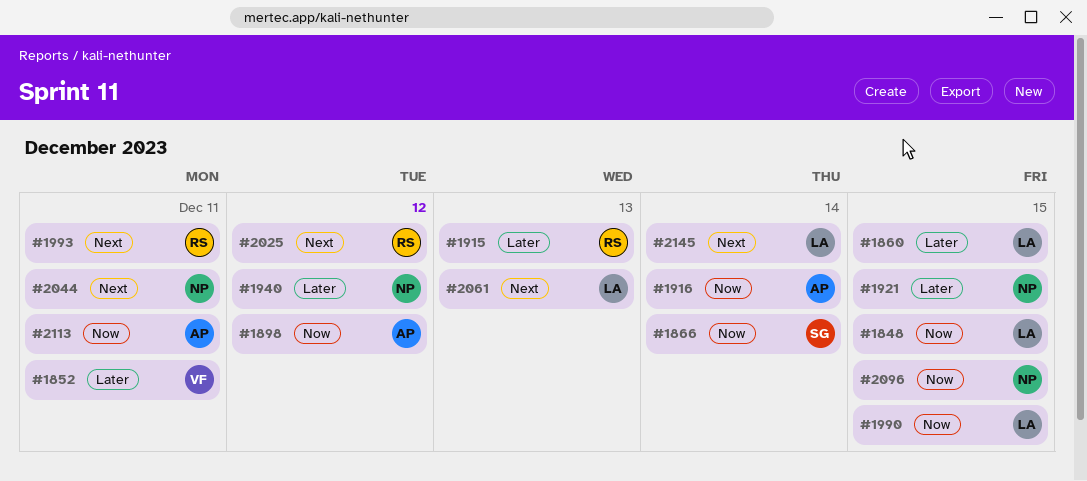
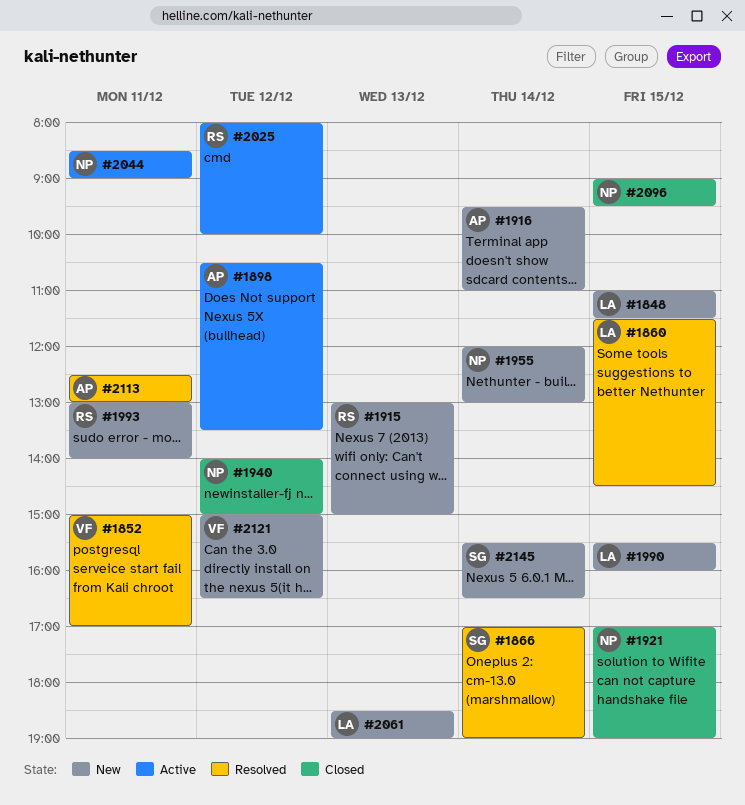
#1955: none -> present
#2121: none -> present
#2145, owner: LA -> SG

